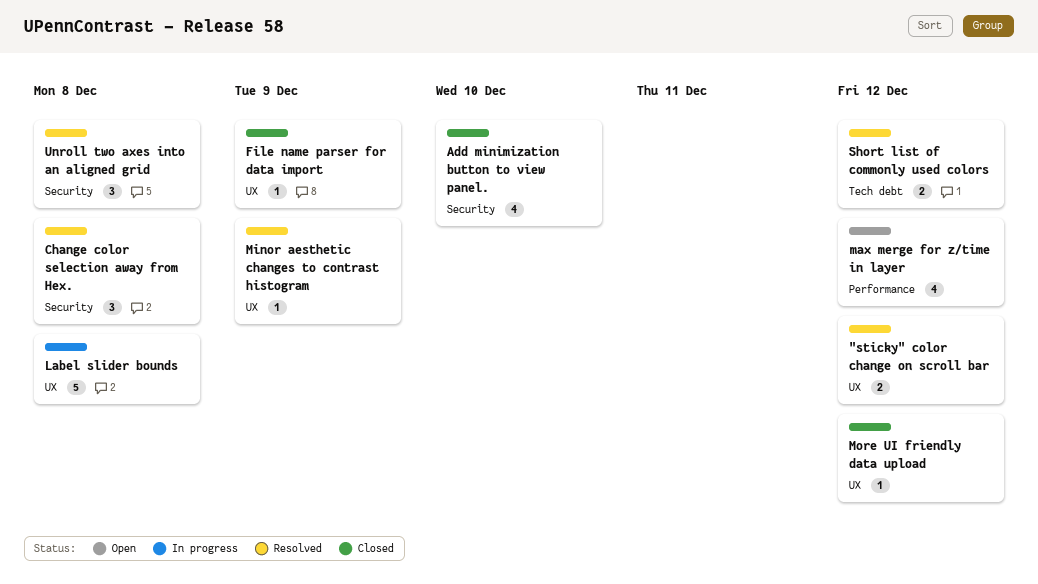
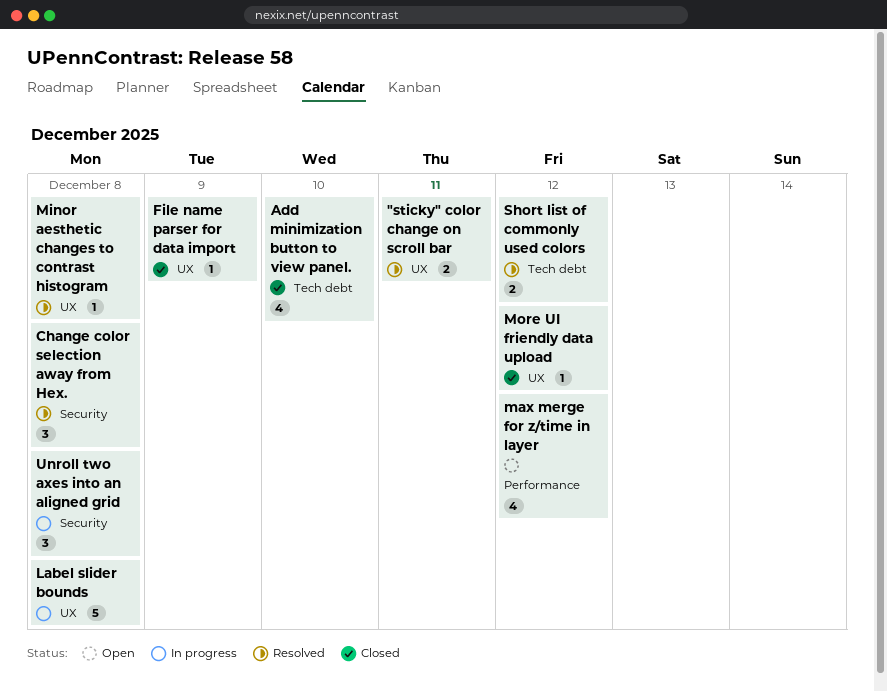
"sticky" color change on scroll bar, due: Dec 12 -> Dec 11
Add minimization button to view panel., label: Security -> Tech debt
Minor aesthetic changes to contrast histogram, due: Dec 9 -> Dec 8
Unroll two axes into an aligned grid, status: Resolved -> In progress

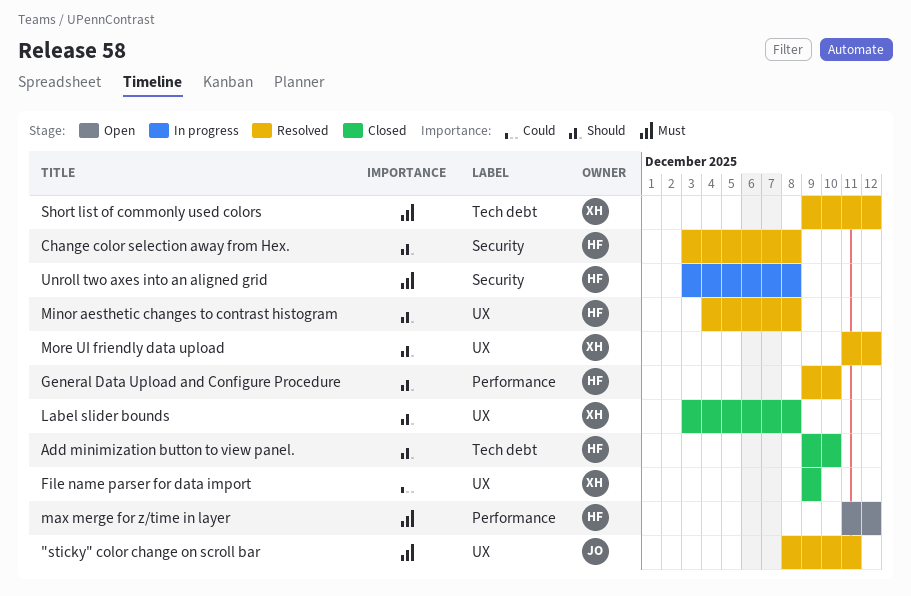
General Data Upload and Configure Procedure: none -> present
Label slider bounds, status: In progress -> Closed
More UI friendly data upload, status: Closed -> Resolved

